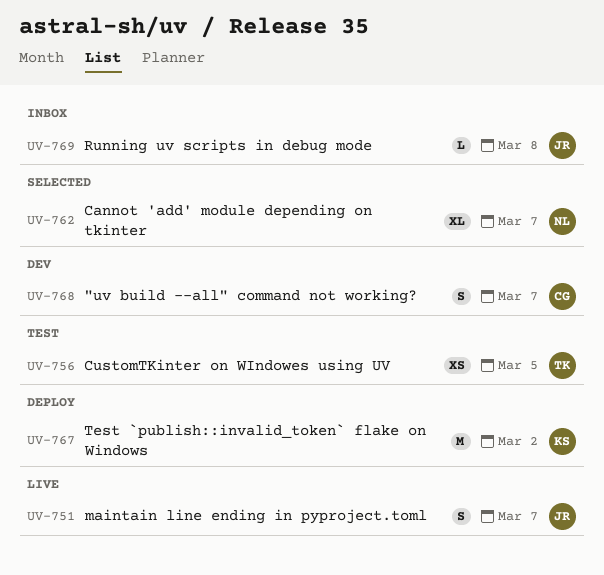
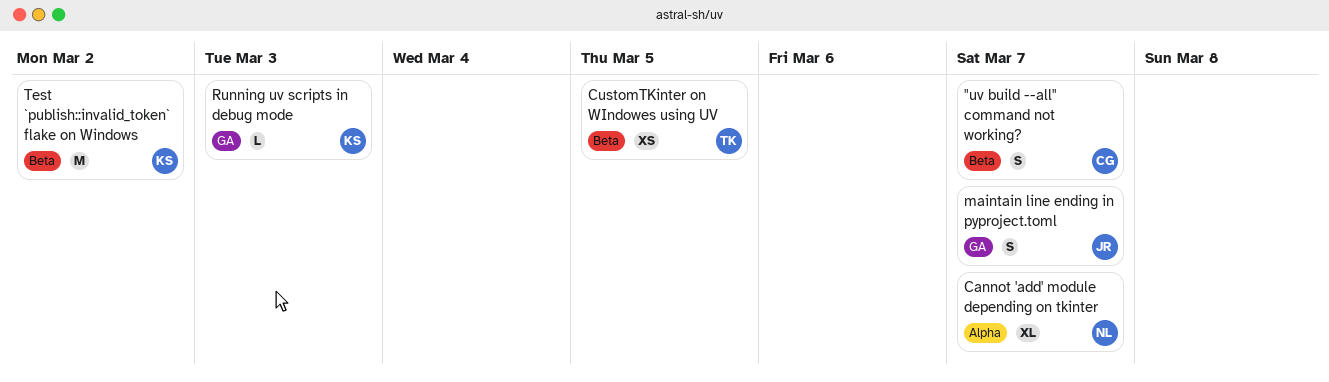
Running uv scripts in debug mode, owner: JR -> KS
Running uv scripts in debug mode, due: Mar 8 -> Mar 3

